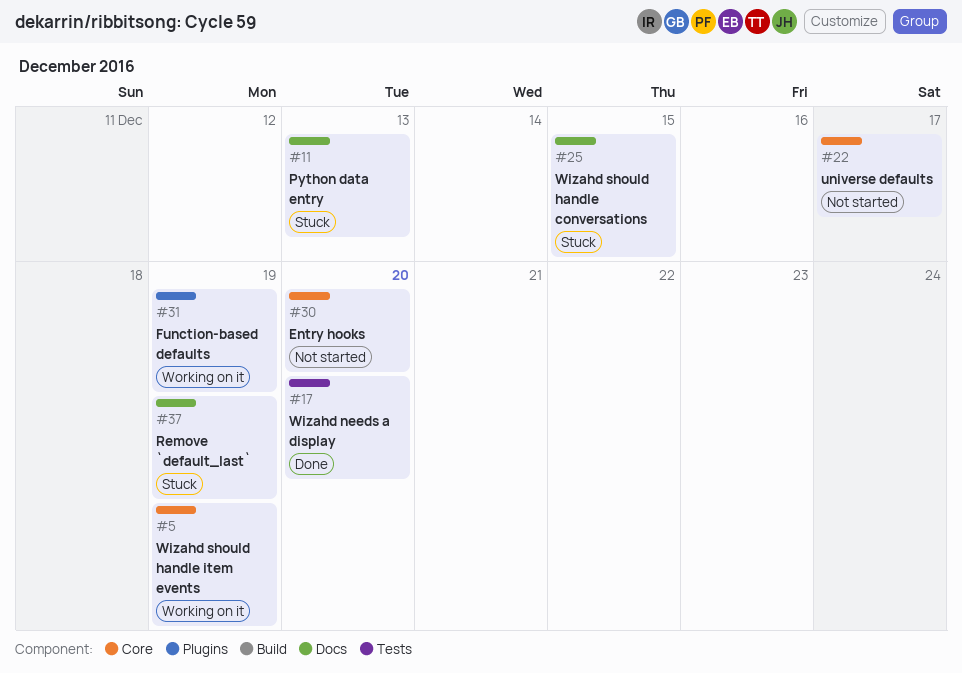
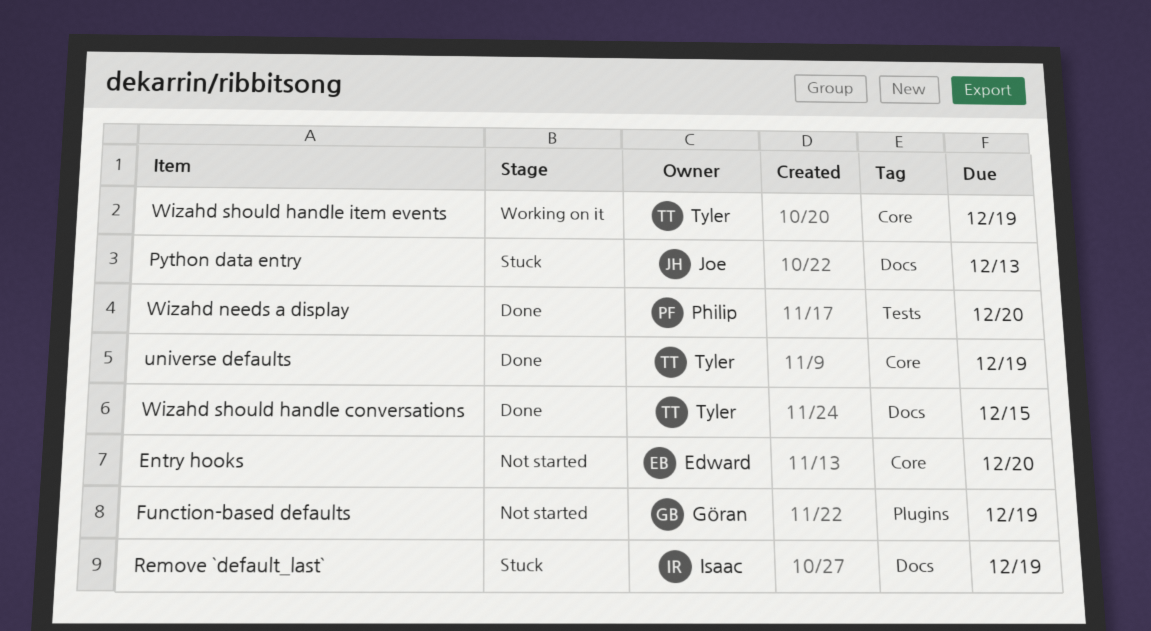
Function-based defaults, status: Working on it -> Not started
universe defaults, status: Not started -> Done
universe defaults, due: Dec 17 -> Dec 19
Wizahd should handle conversations, status: Stuck -> Done

